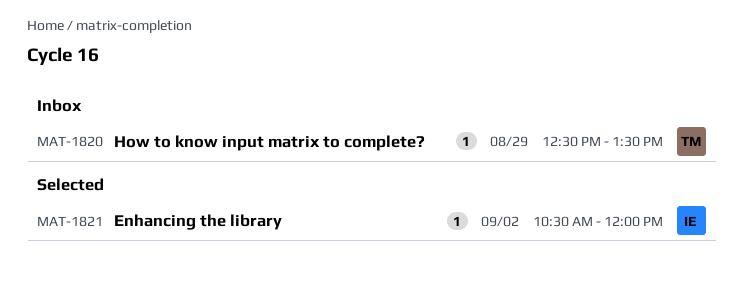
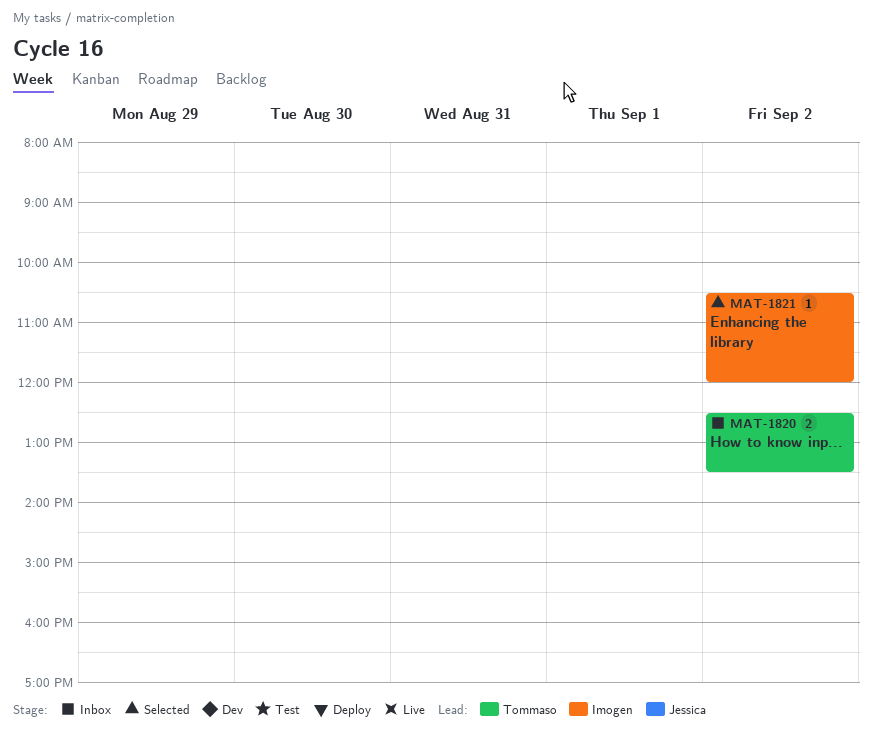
MAT-1820, estimate: 1 -> 2
MAT-1820, day: Aug 29 -> Sep 2

